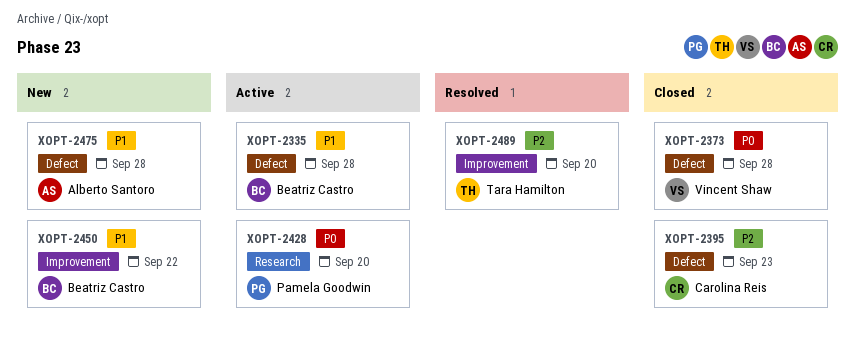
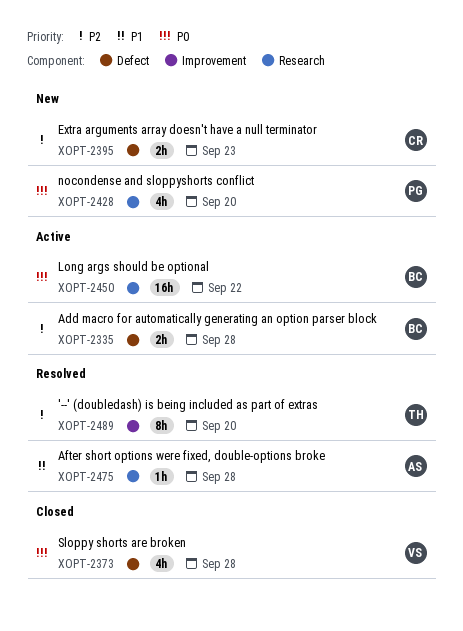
XOPT-2335, priority: P1 -> P2
XOPT-2395, status: Closed -> New
XOPT-2428, status: Active -> New
XOPT-2450, status: New -> Active
XOPT-2450, priority: P1 -> P0
XOPT-2450, label: Improvement -> Research
XOPT-2475, status: New -> Resolved
XOPT-2475, label: Defect -> Research

